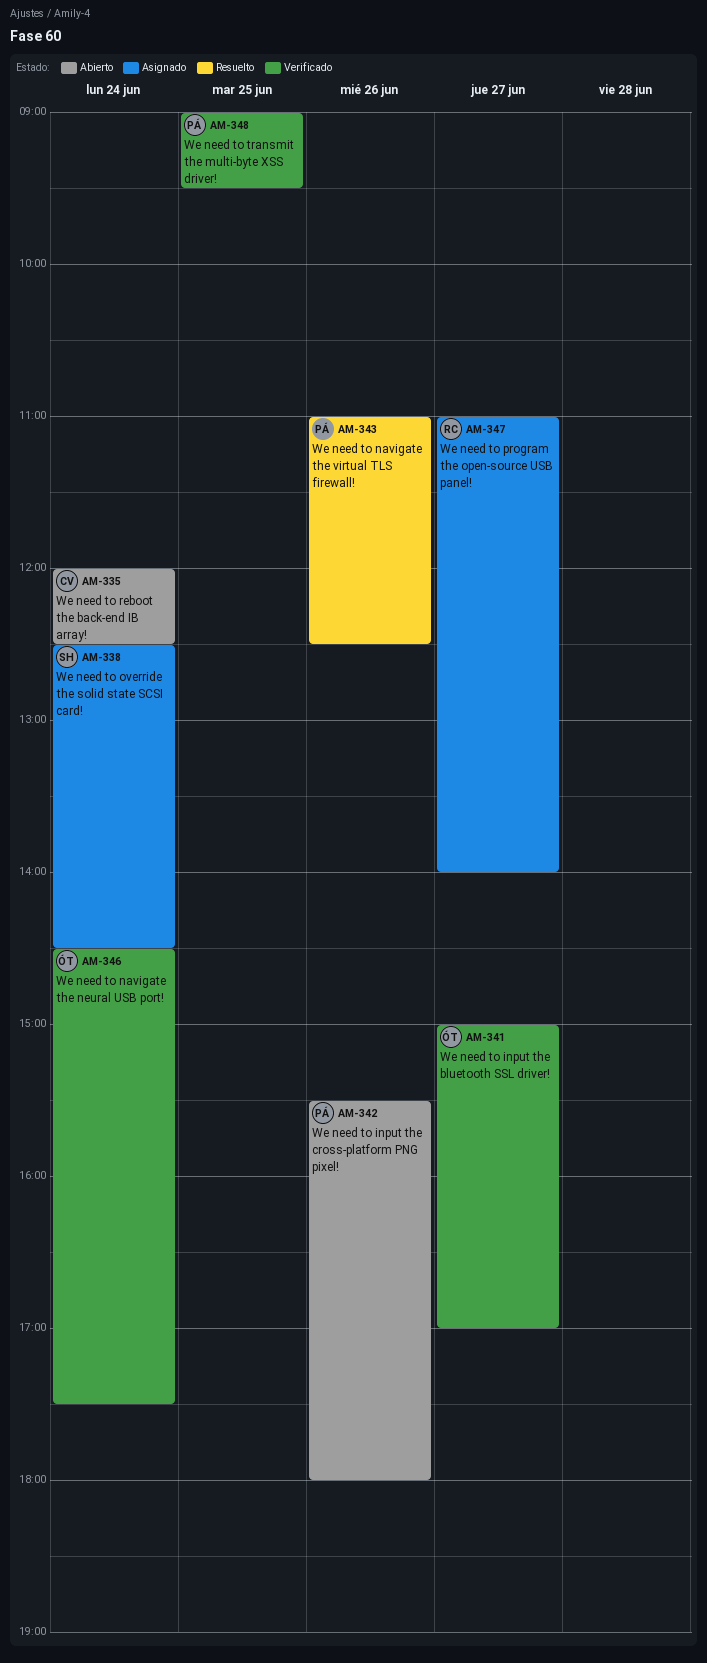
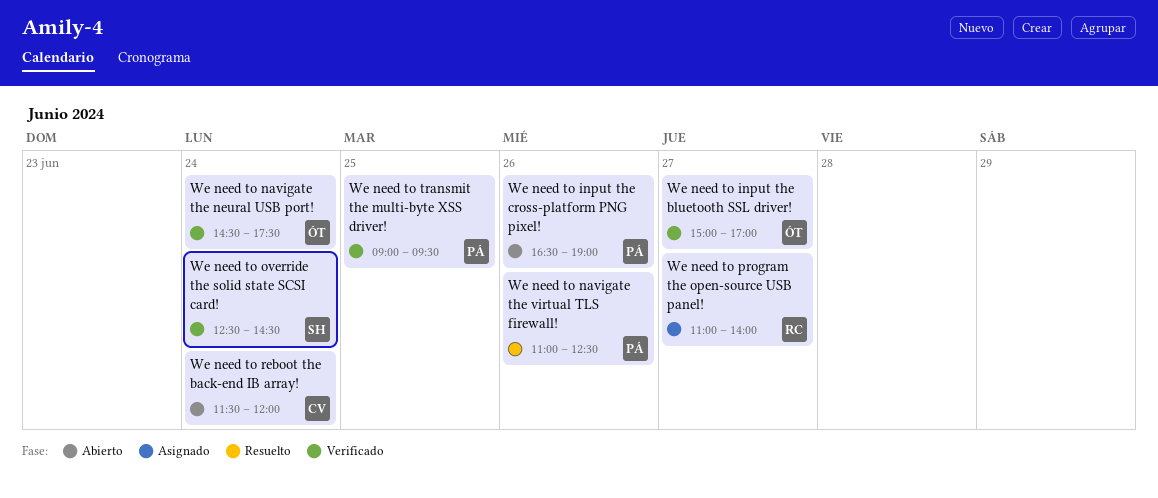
We need to input the cross-platform PNG pixel!, begins: 15:30 -> 16:30
We need to input the cross-platform PNG pixel!, ends: 18:00 -> 19:00
We need to override the solid state SCSI card!, status: Asignado -> Verificado
We need to reboot the back-end IB array!, begins: 12:00 -> 11:30
We need to reboot the back-end IB array!, ends: 12:30 -> 12:00

